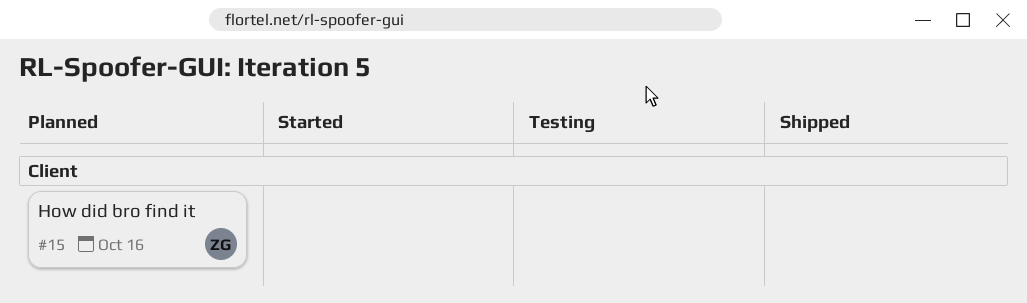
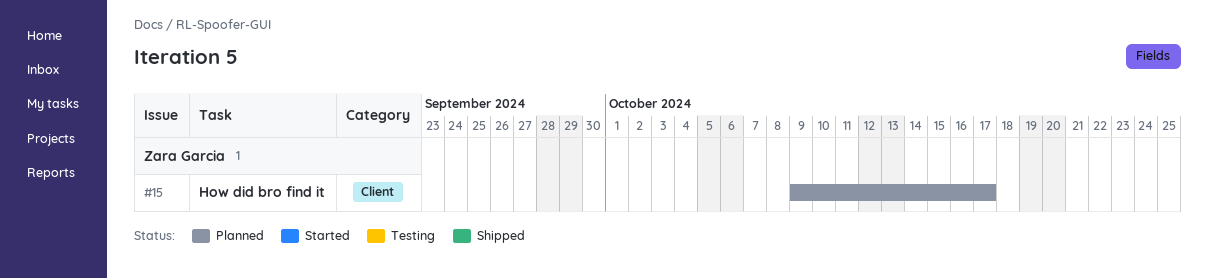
#15, due: Oct 16 -> Oct 17

